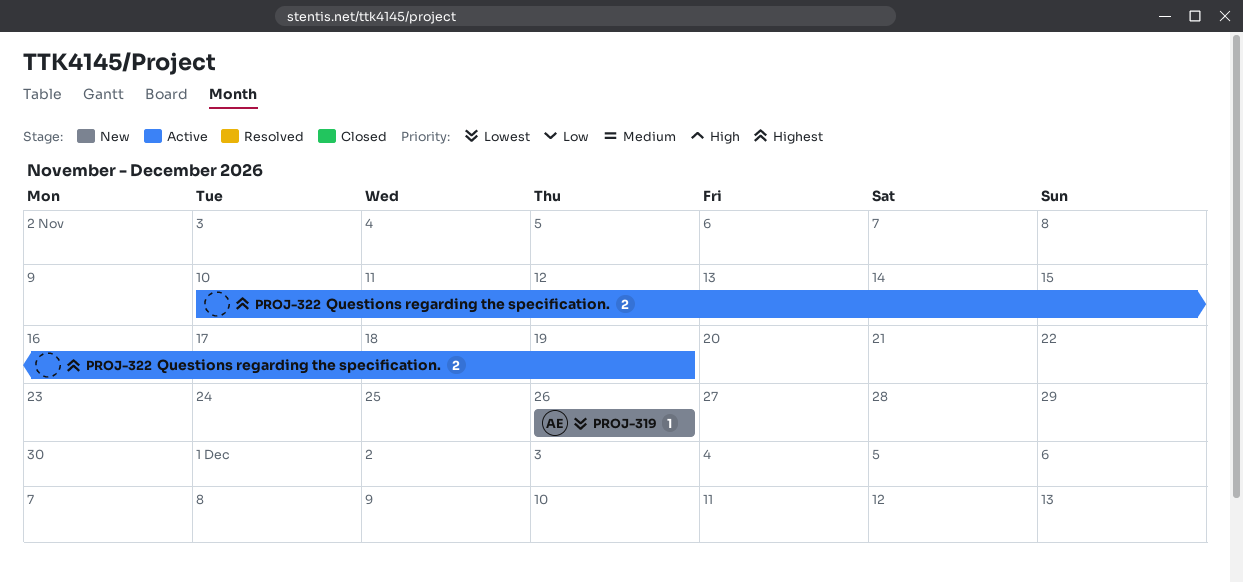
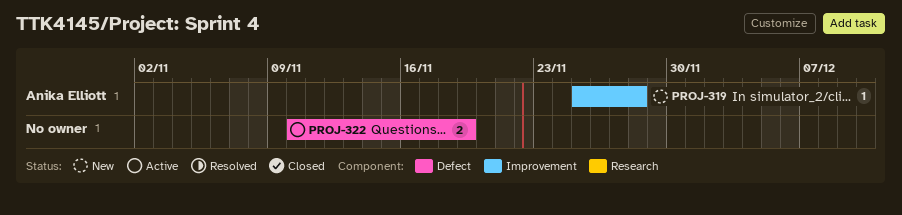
PROJ-319, start: Nov 26 -> Nov 25
PROJ-319, due: Nov 26 -> Nov 28

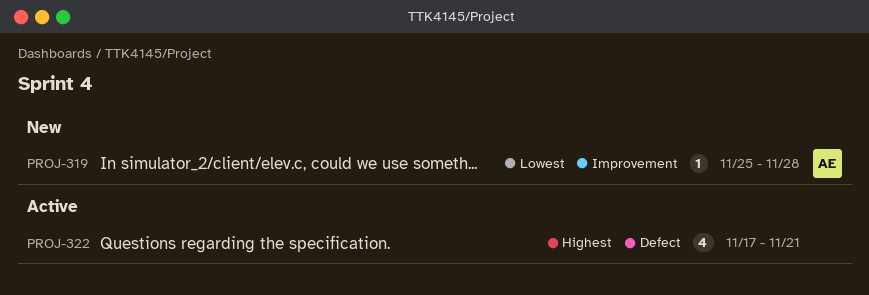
PROJ-322, estimate: 2 -> 4
PROJ-322, start: Nov 10 -> Nov 17
PROJ-322, due: Nov 19 -> Nov 21

